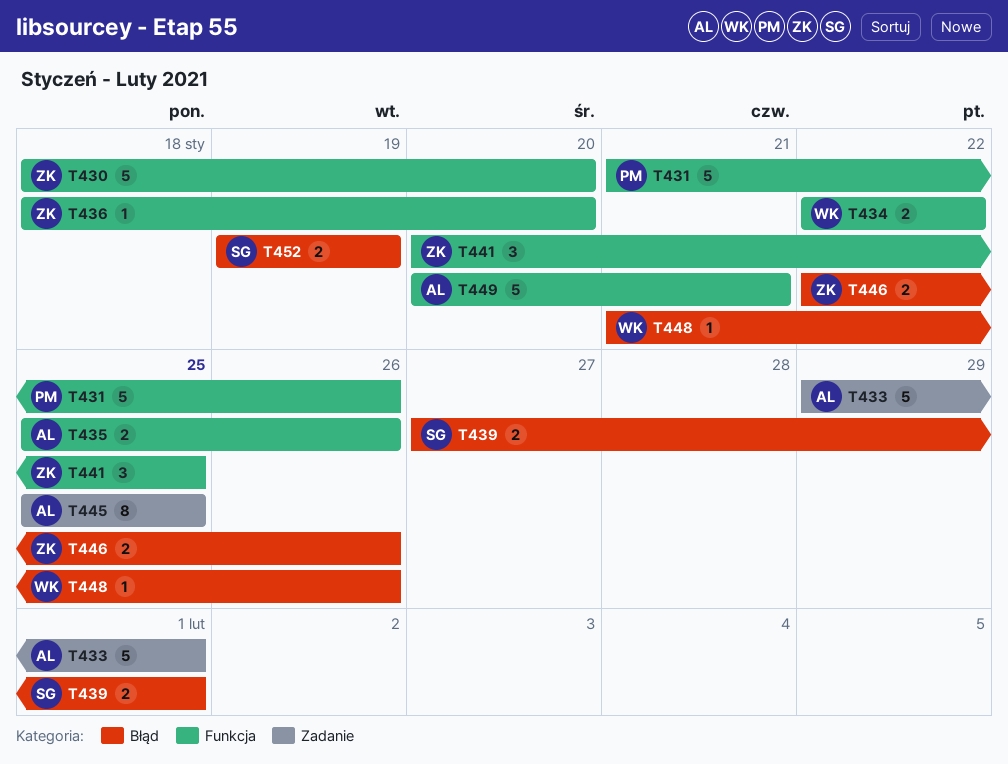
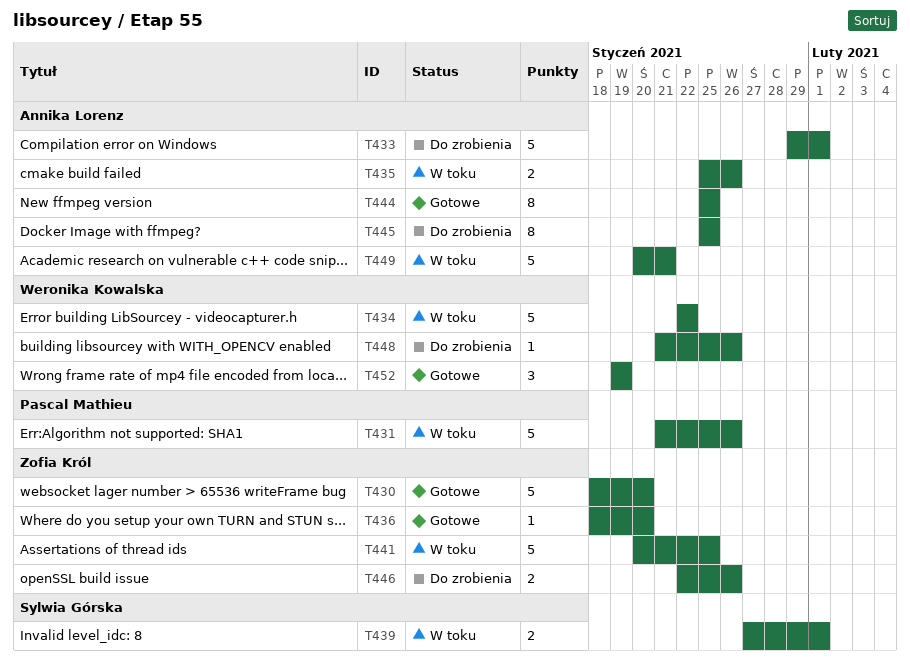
T434, estimate: 2 -> 5
T441, estimate: 3 -> 5
T444: none -> present
T452, owner: Sylwia Górska -> Weronika Kowalska
T452, estimate: 2 -> 3

